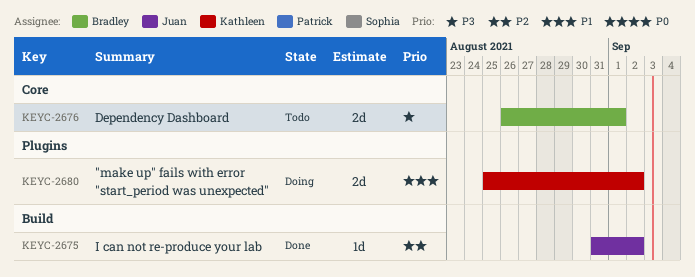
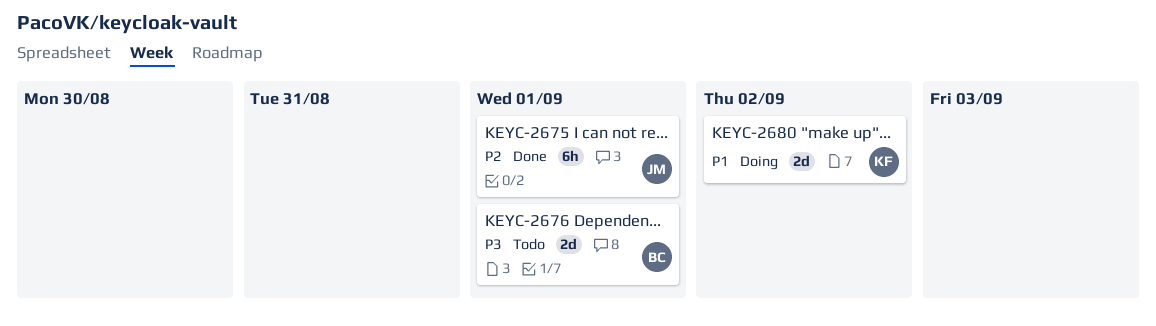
KEYC-2675, estimate: 1d -> 6h
KEYC-2675, due: Sep 2 -> Sep 1

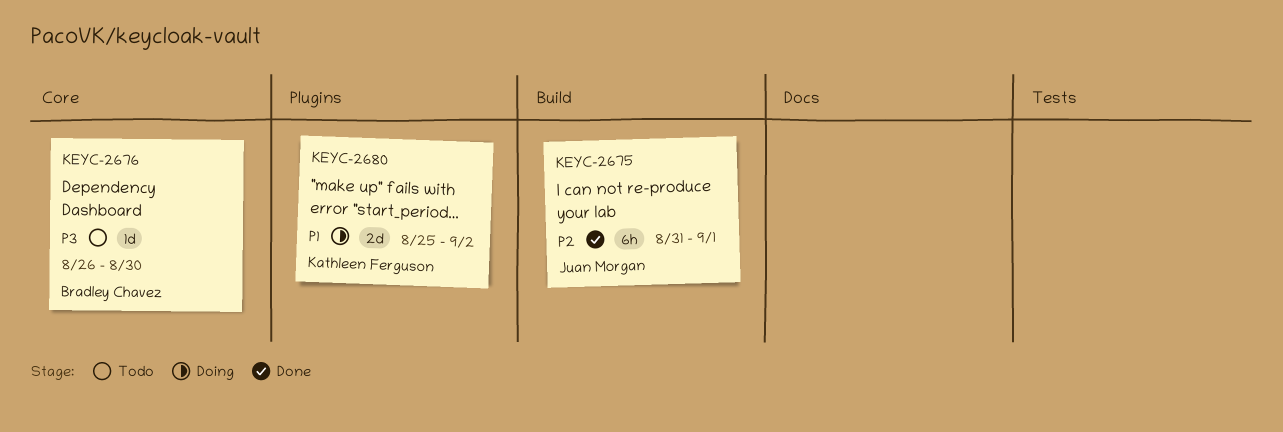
KEYC-2676, estimate: 2d -> 1d
KEYC-2676, due: Sep 1 -> Aug 30

